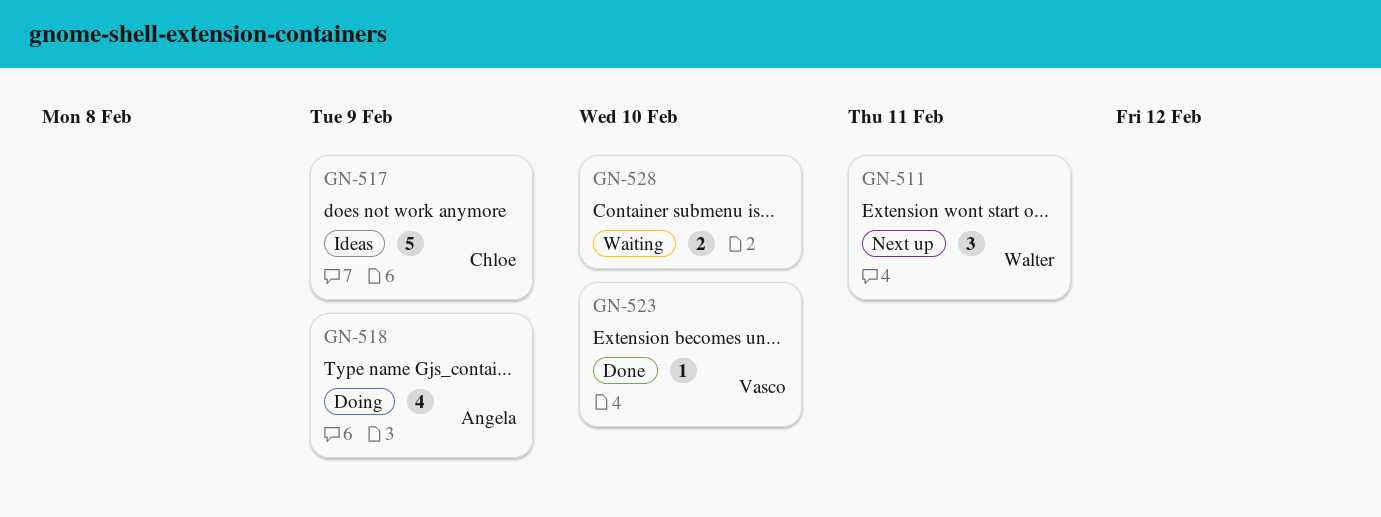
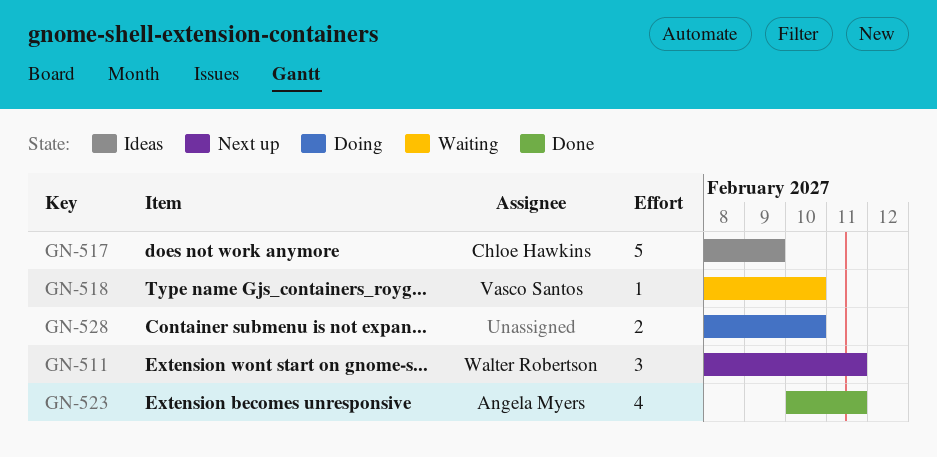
GN-518, status: Doing -> Waiting
GN-518, owner: Angela Myers -> Vasco Santos
GN-518, estimate: 4 -> 1
GN-518, due: Feb 9 -> Feb 10
GN-523, owner: Vasco Santos -> Angela Myers
GN-523, estimate: 1 -> 4
GN-523, due: Feb 10 -> Feb 11
GN-528, status: Waiting -> Doing

